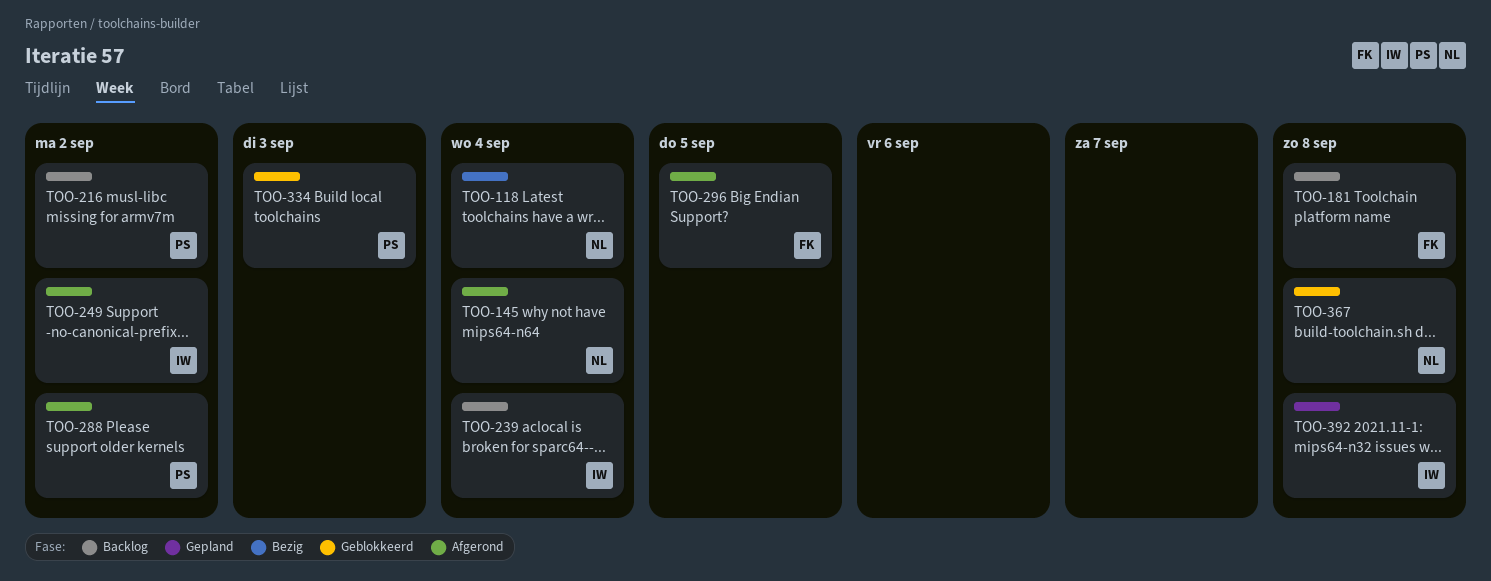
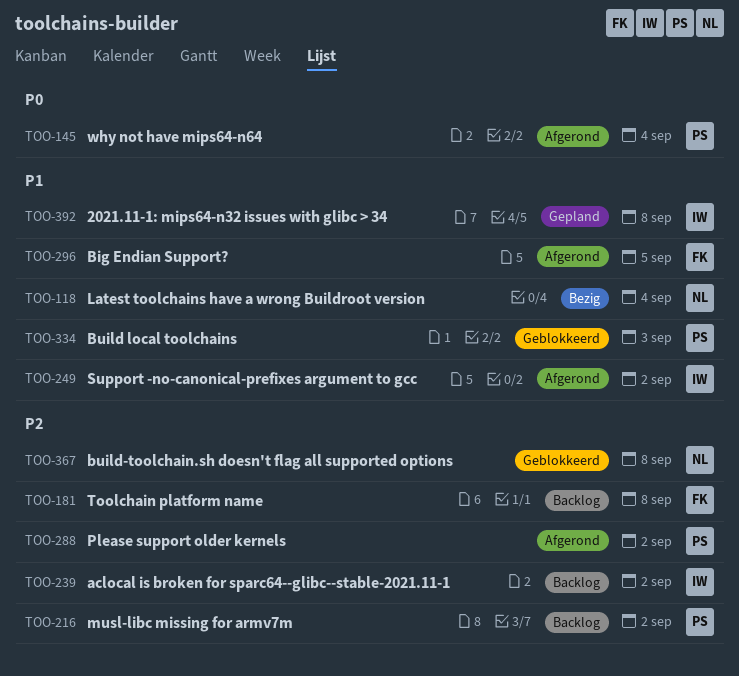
TOO-145, owner: NL -> PS
TOO-239, due: Sep 4 -> Sep 2

